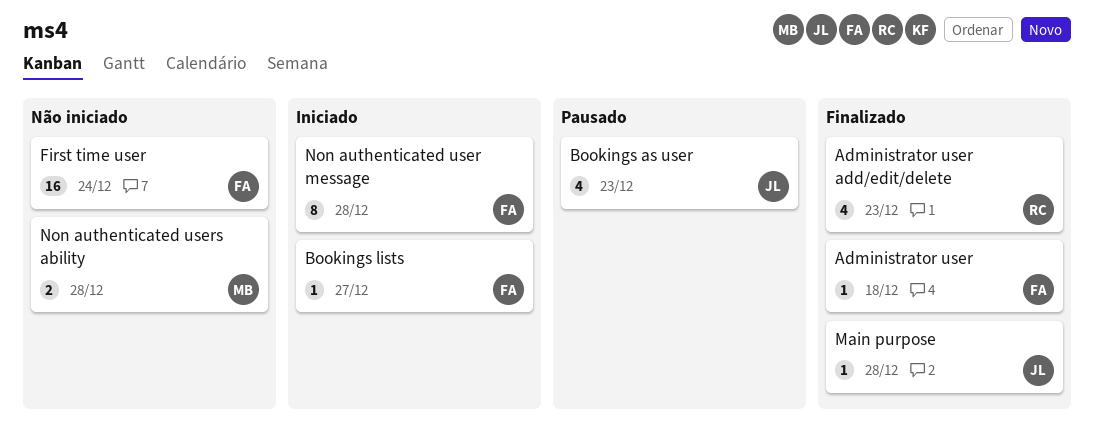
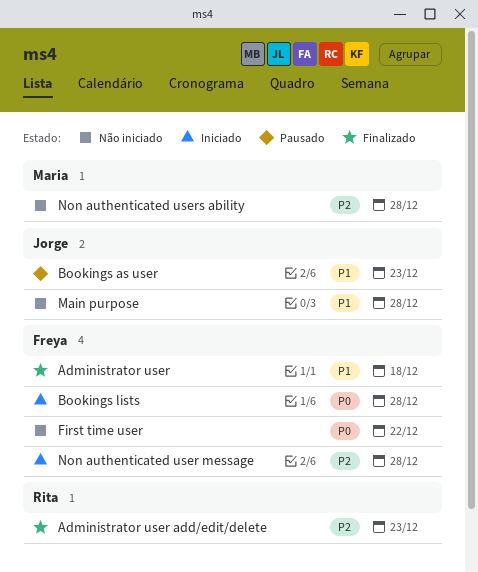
Bookings lists, due: Dec 27 -> Dec 28
First time user, due: Dec 24 -> Dec 22
Main purpose, status: Finalizado -> Não iniciado

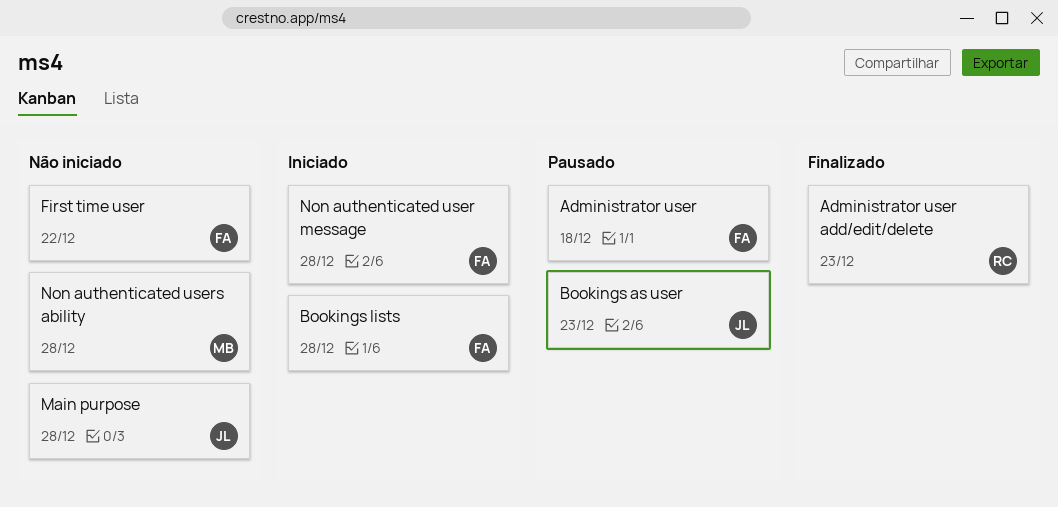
Administrator user, status: Finalizado -> Pausado

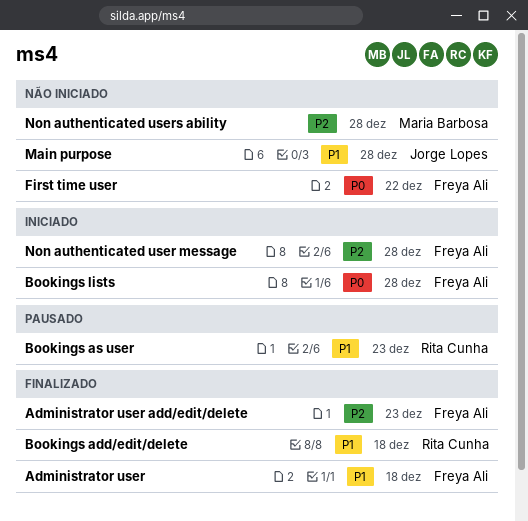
Administrator user, status: Pausado -> Finalizado
Administrator user add/edit/delete, owner: Rita Cunha -> Freya Ali
Bookings add/edit/delete: none -> present
Bookings as user, owner: Jorge Lopes -> Rita Cunha

